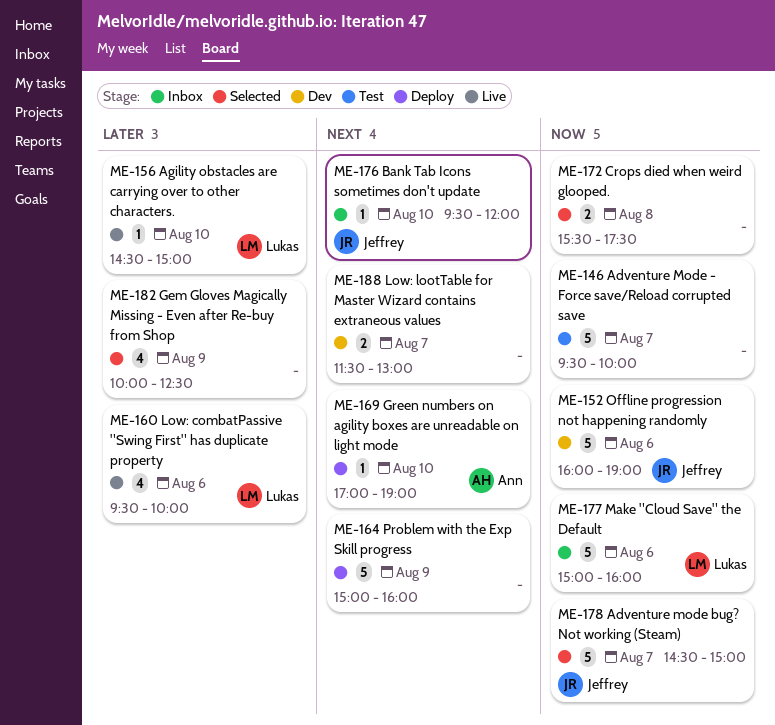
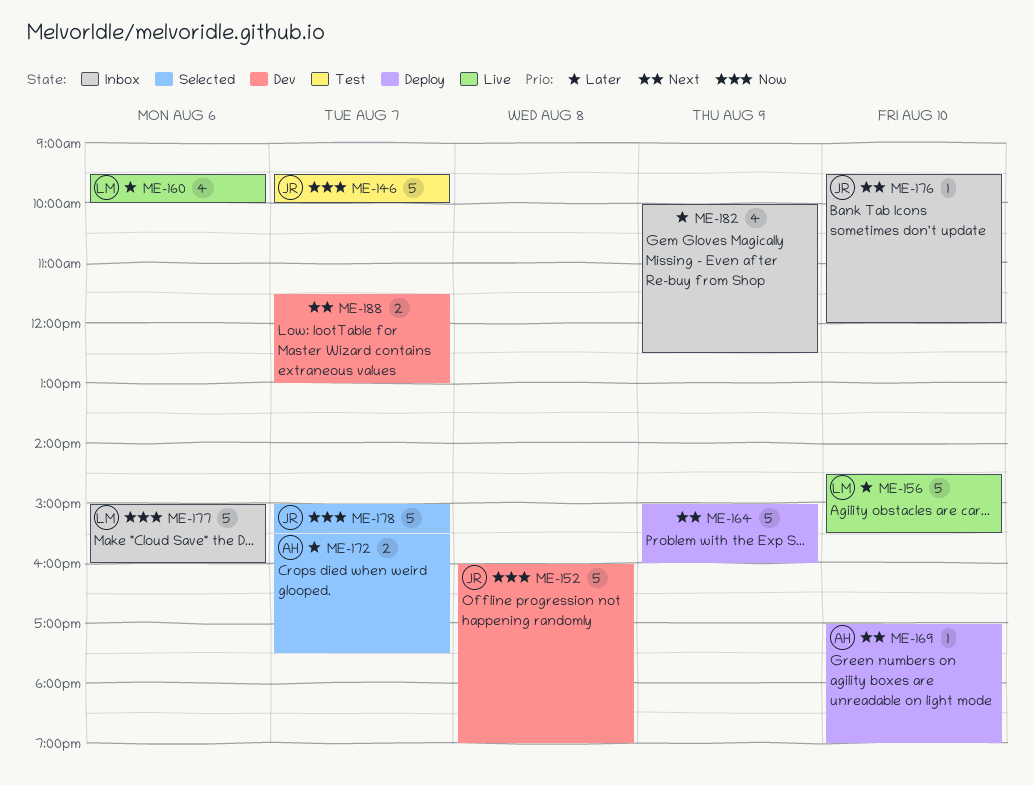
ME-146, owner: none -> Jeffrey
ME-152, day: Aug 6 -> Aug 8
ME-156, estimate: 1 -> 5
ME-156, ends: 15:00 -> 15:30
ME-172, owner: none -> Ann
ME-172, priority: Now -> Later
ME-172, day: Aug 8 -> Aug 7
ME-178, begins: 14:30 -> 15:00
ME-178, ends: 15:00 -> 15:30
ME-182, status: Selected -> Inbox

